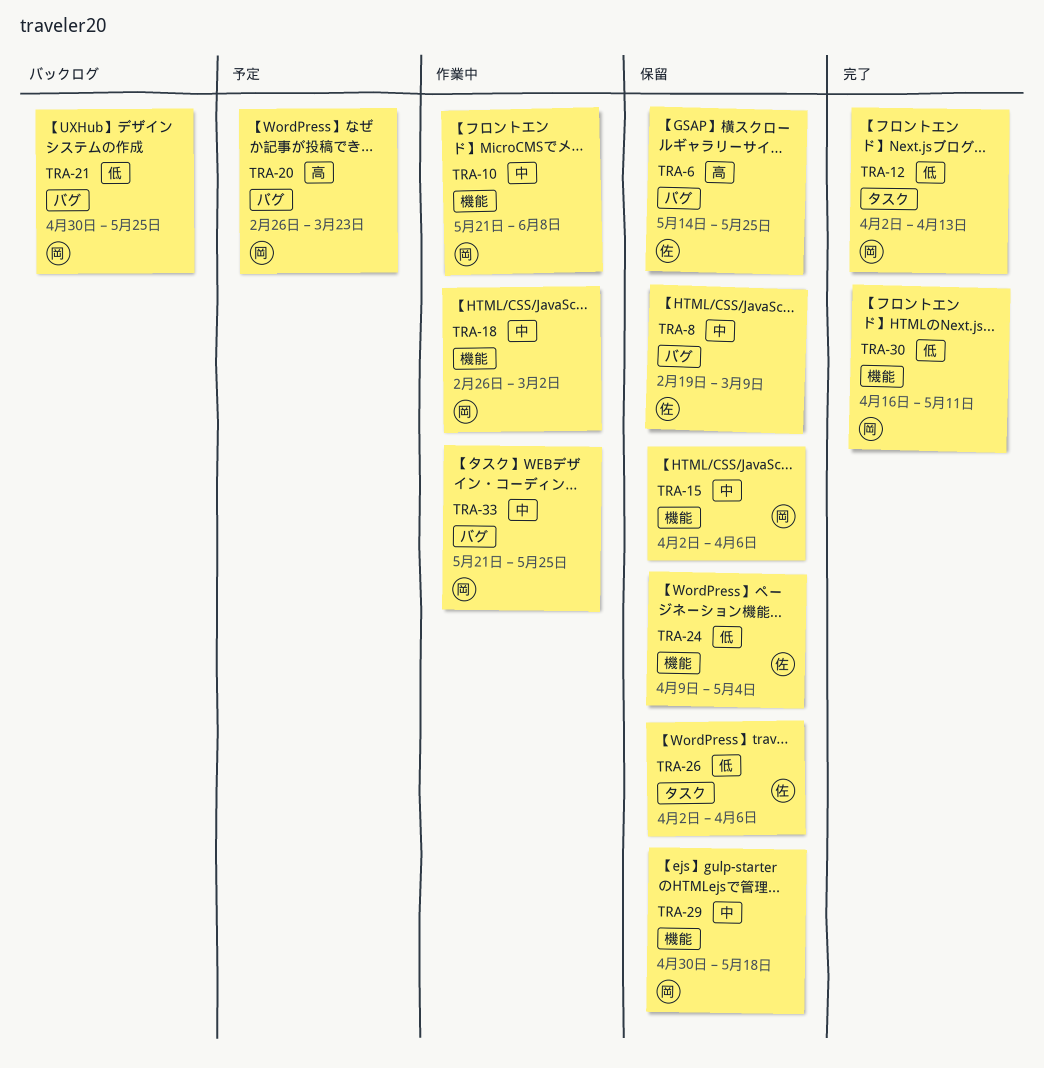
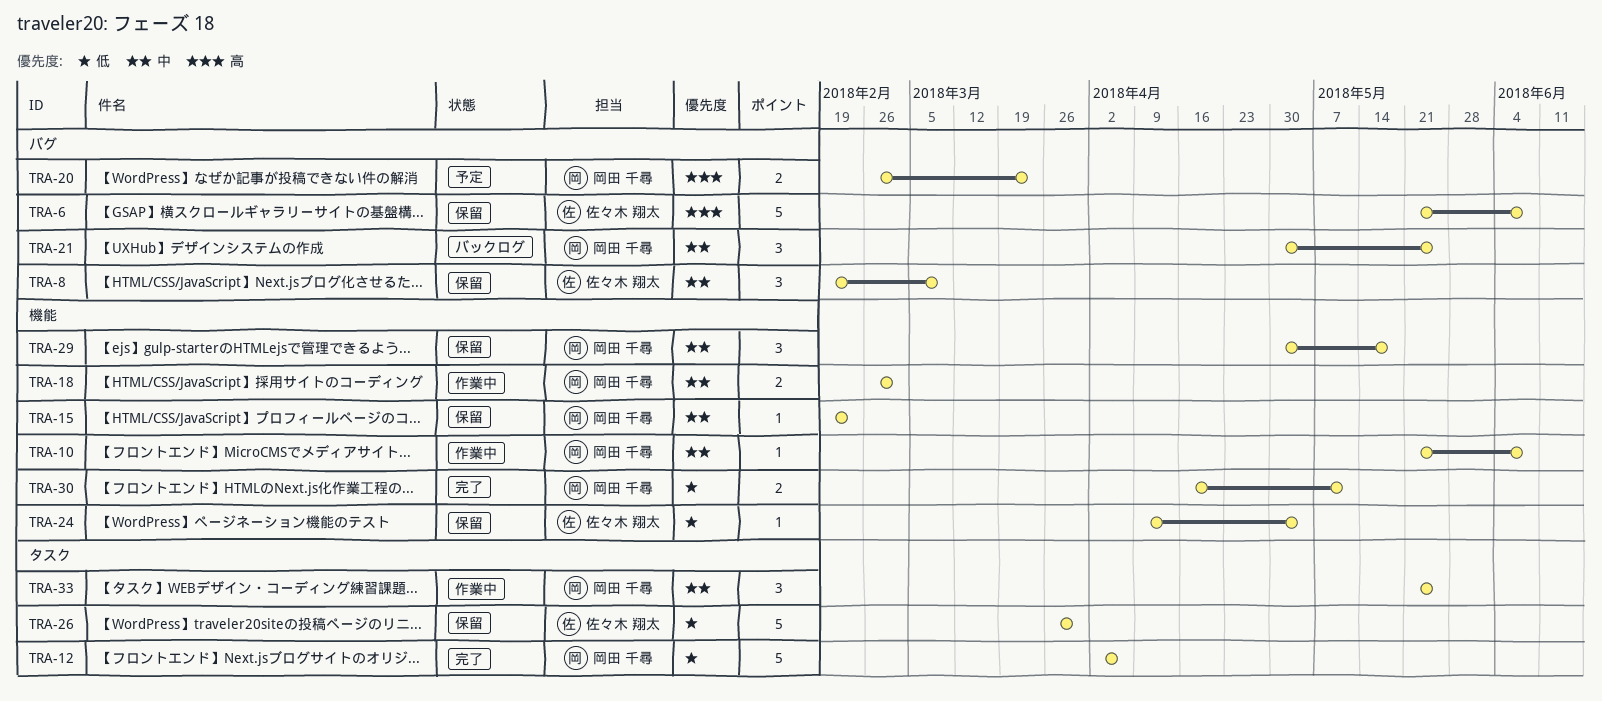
TRA-6, start: May 14 -> May 21
TRA-6, due: May 25 -> Jun 8
TRA-12, due: Apr 13 -> Apr 6
TRA-15, start: Apr 2 -> Feb 19
TRA-15, due: Apr 6 -> Feb 23
TRA-21, priority: 低 -> 中
TRA-26, start: Apr 2 -> Mar 26
TRA-26, due: Apr 6 -> Mar 30
TRA-33, label: バグ -> タスク

